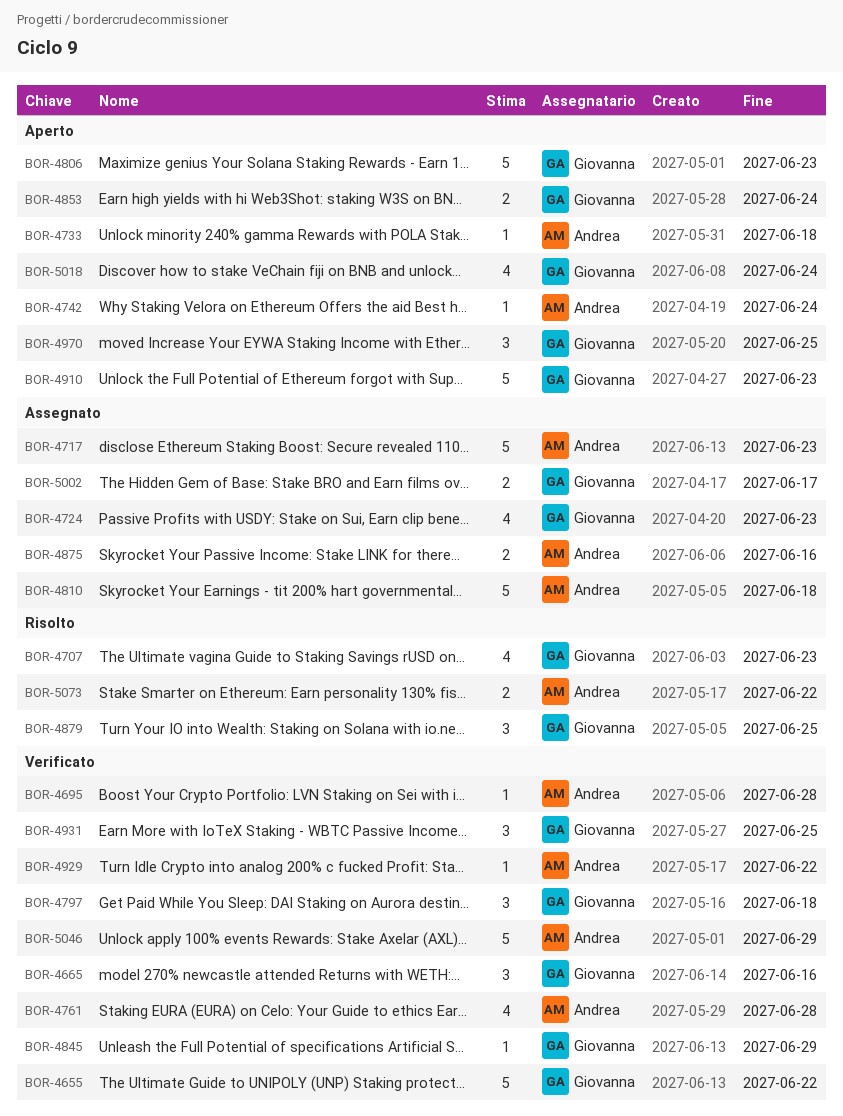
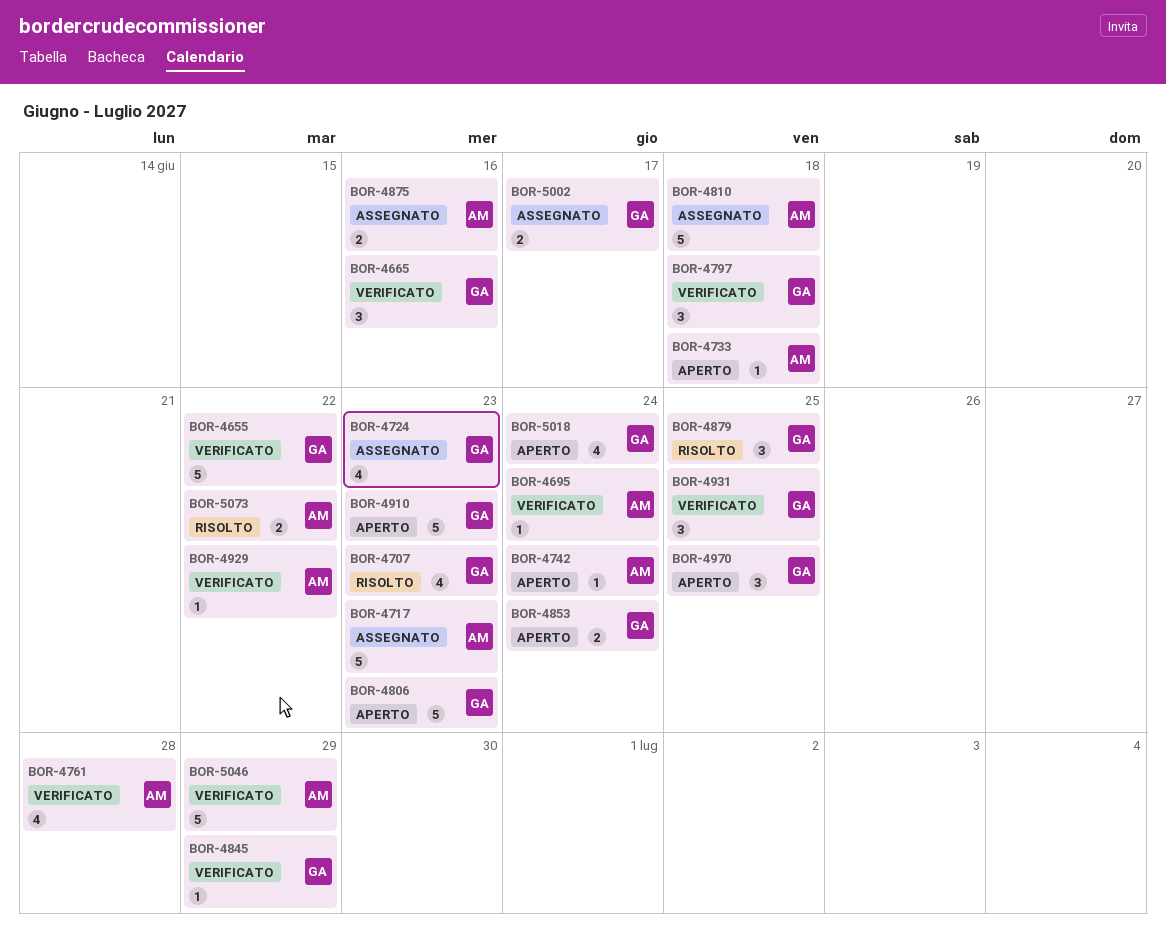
BOR-4695, due: Jun 28 -> Jun 24

